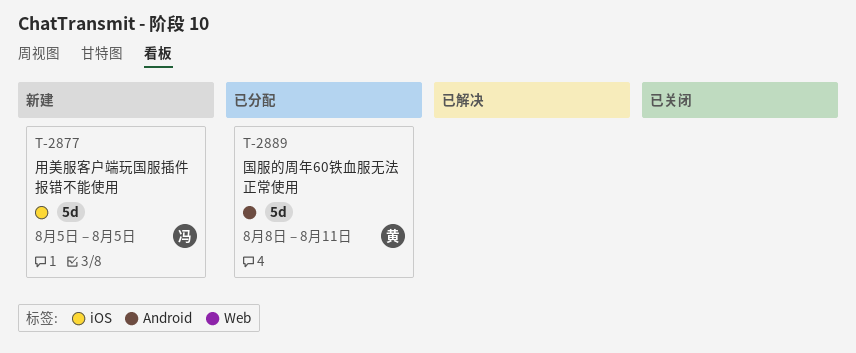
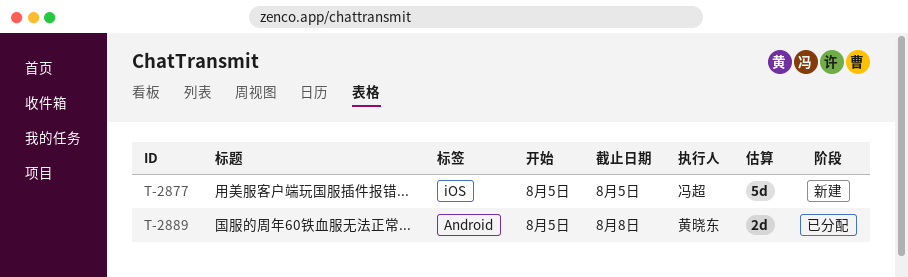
T-2889, estimate: 5d -> 2d
T-2889, start: Aug 8 -> Aug 5
T-2889, due: Aug 11 -> Aug 8

